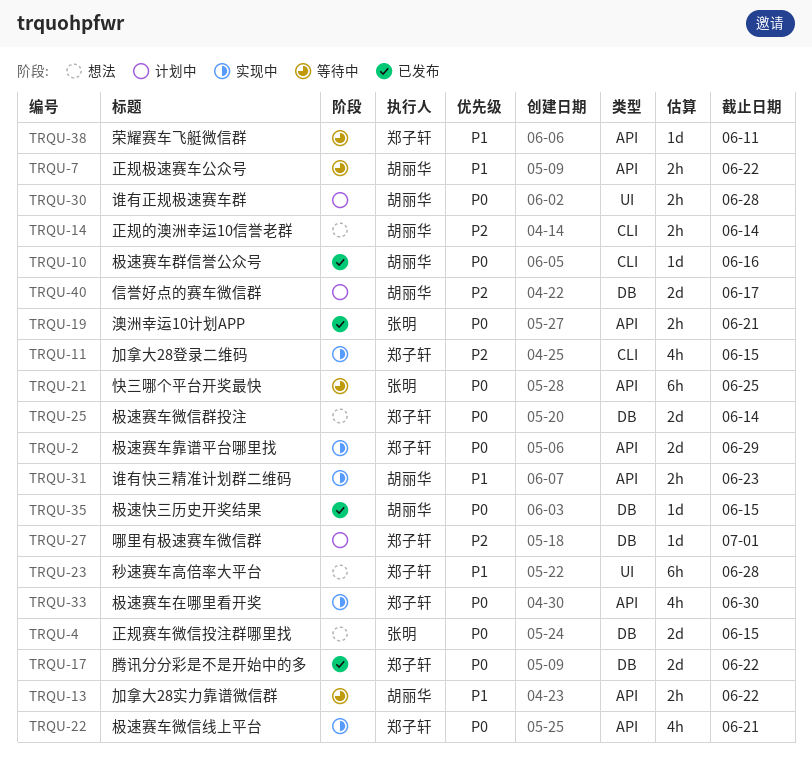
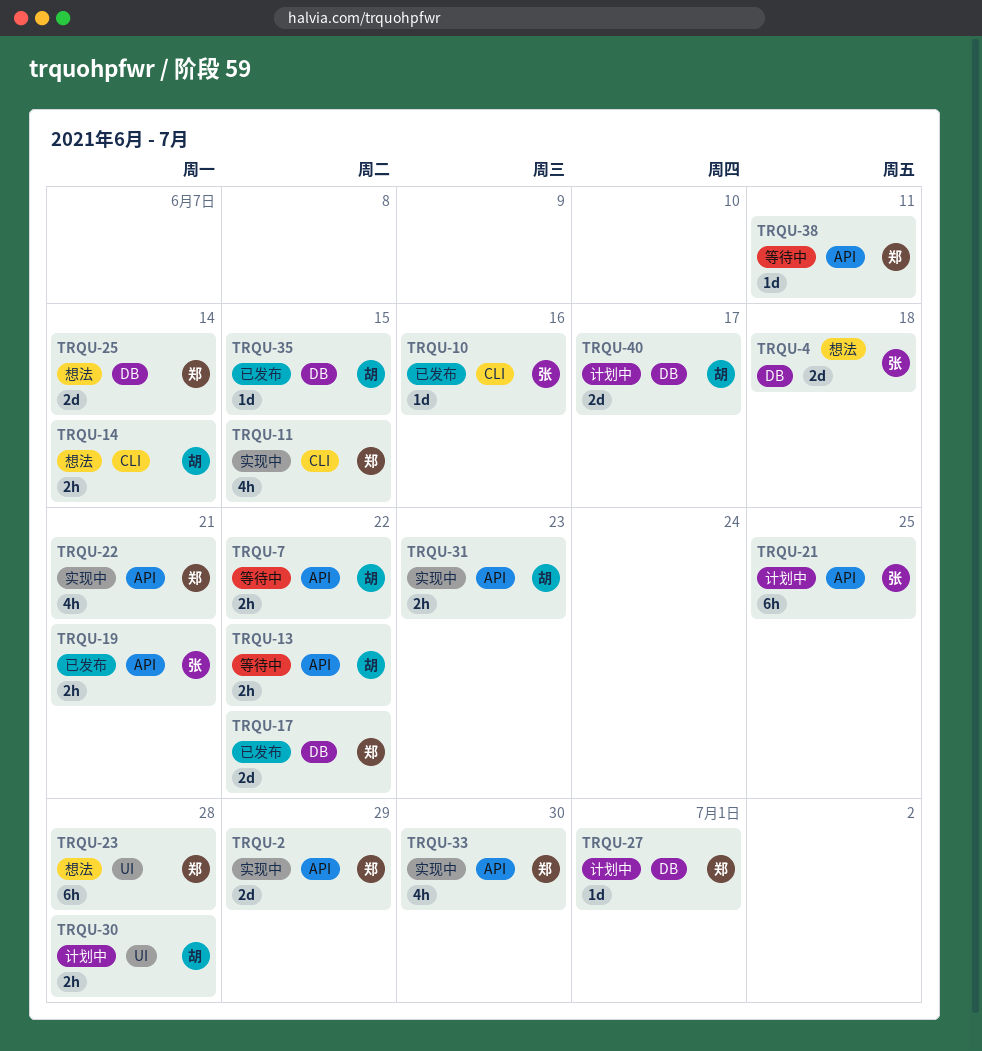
TRQU-4, due: Jun 15 -> Jun 18
TRQU-10, owner: 胡丽华 -> 张明
TRQU-21, status: 等待中 -> 计划中

